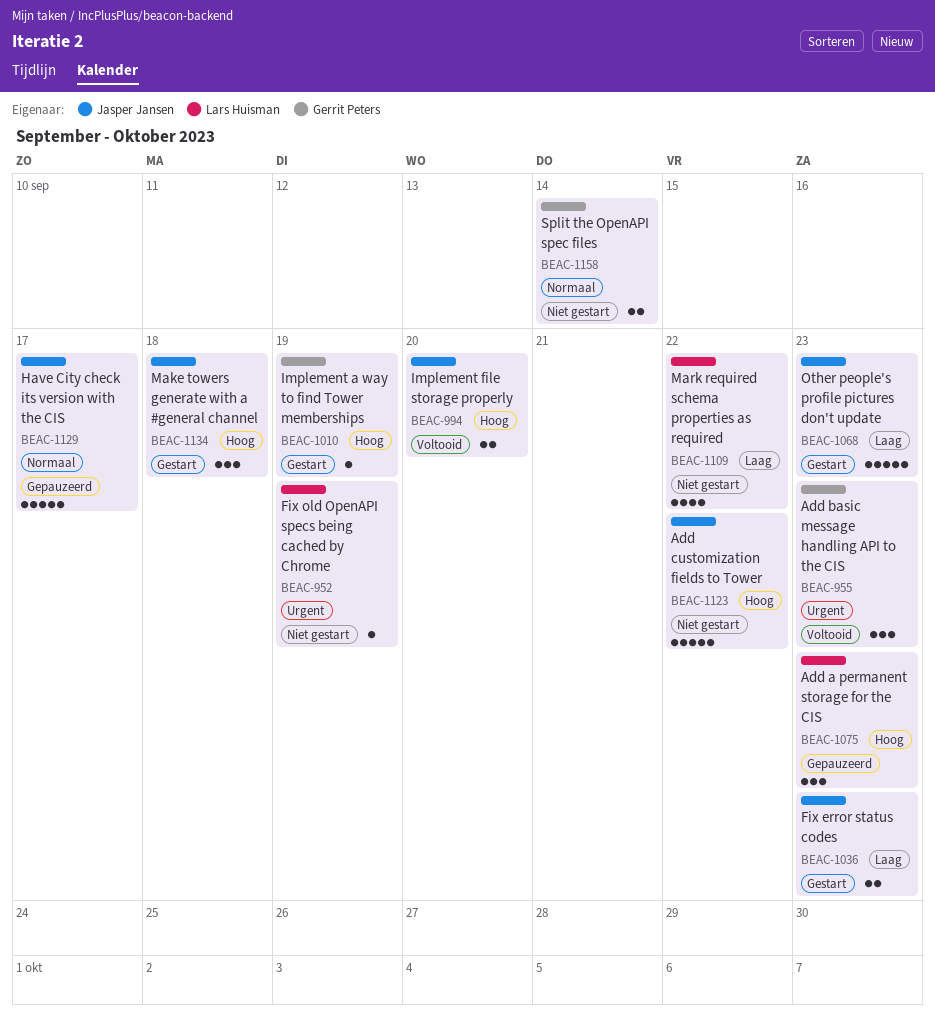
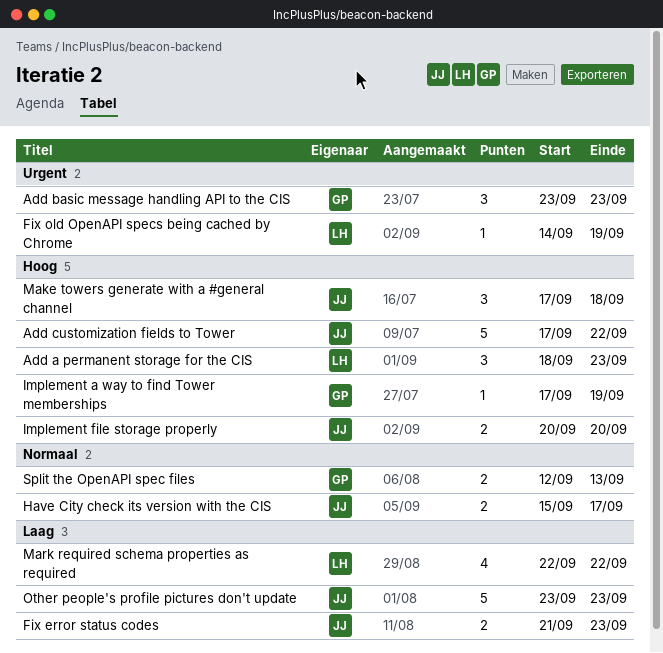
Have City check its version with the CIS, estimate: 5 -> 2
Split the OpenAPI spec files, due: Sep 14 -> Sep 13

